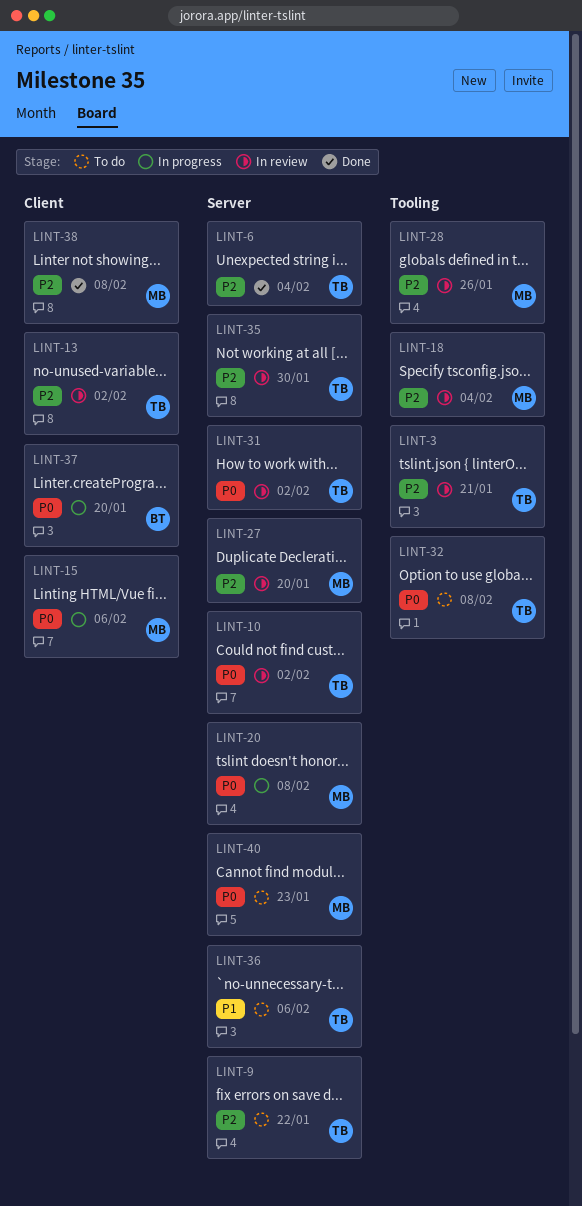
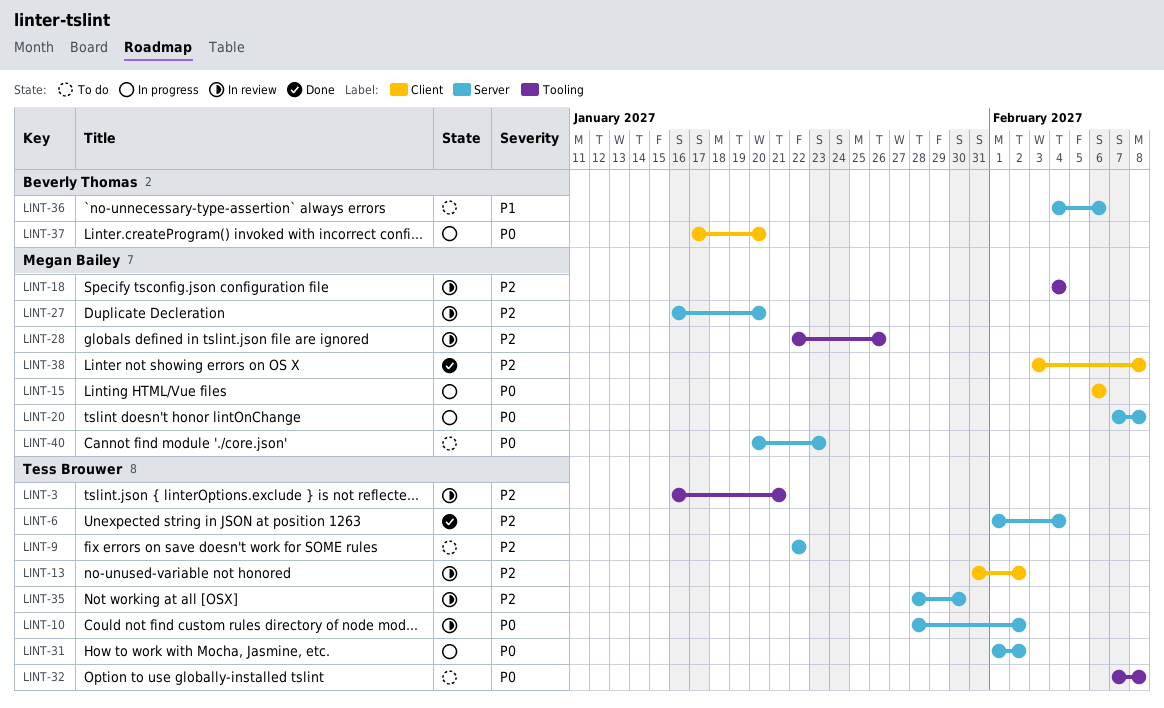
LINT-31, status: In review -> In progress
LINT-36, owner: Tess Brouwer -> Beverly Thomas

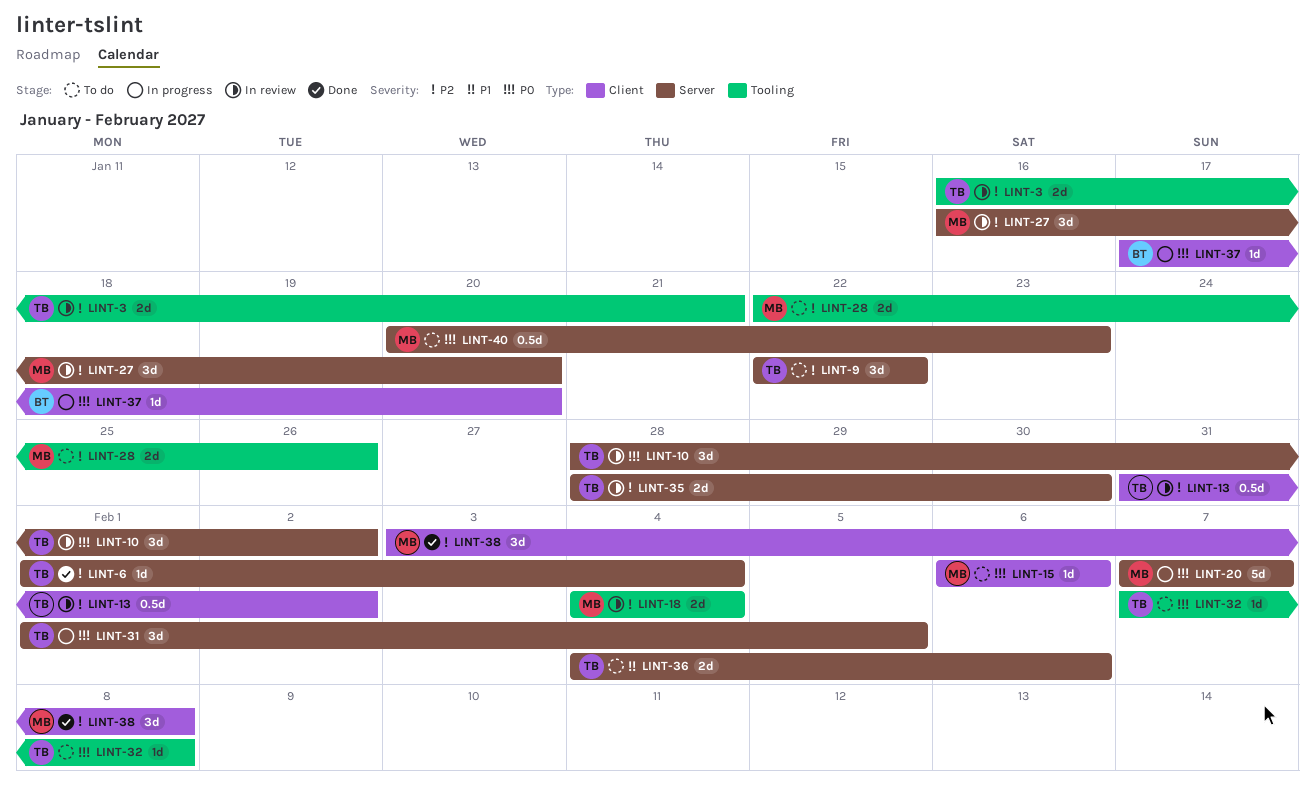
LINT-15, status: In progress -> To do
LINT-20, due: Feb 8 -> Feb 7
LINT-28, status: In review -> To do
LINT-31, due: Feb 2 -> Feb 5
LINT-36, owner: Beverly Thomas -> Tess Brouwer

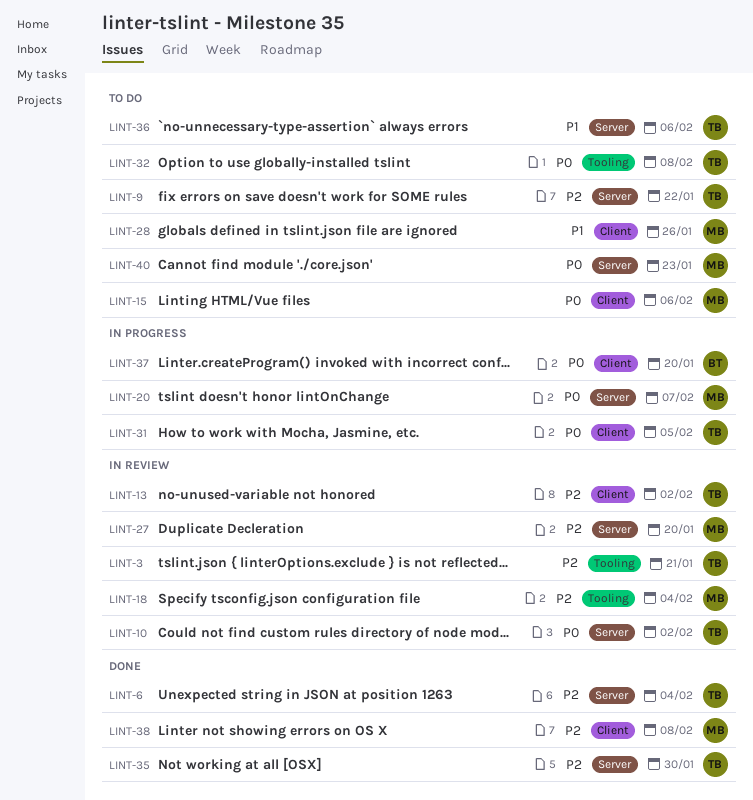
LINT-28, priority: P2 -> P1
LINT-28, label: Tooling -> Client
LINT-31, label: Server -> Client
LINT-35, status: In review -> Done

